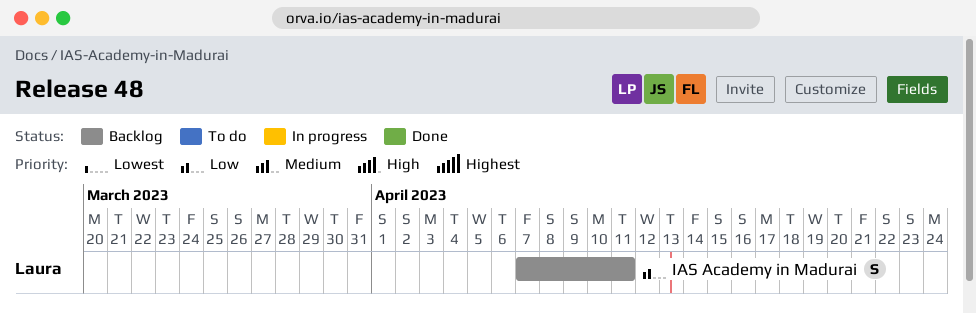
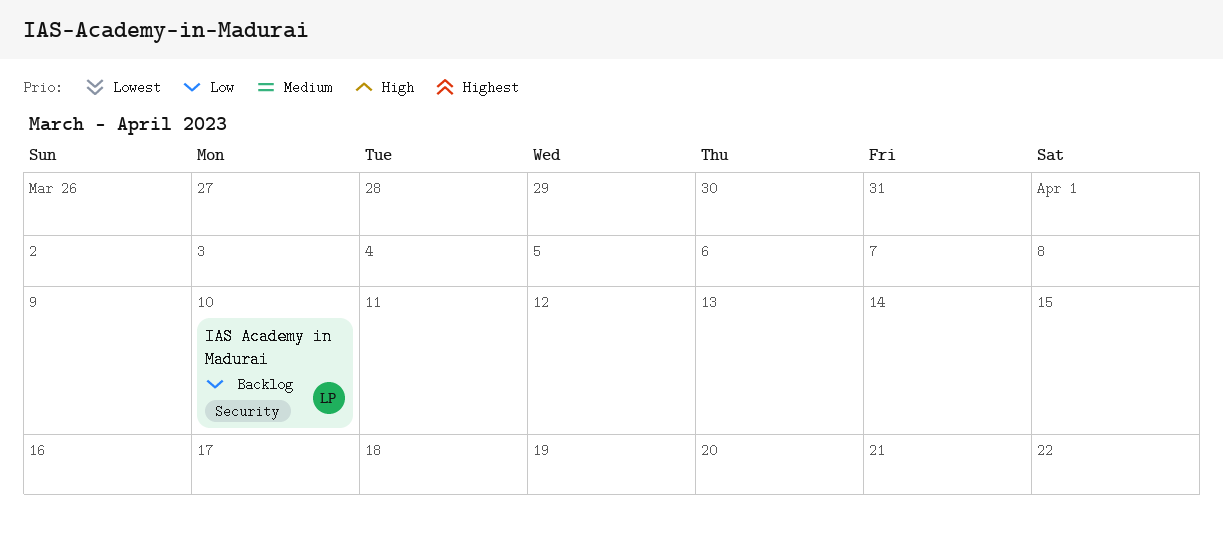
IAS Academy in Madurai, due: Apr 11 -> Apr 10

